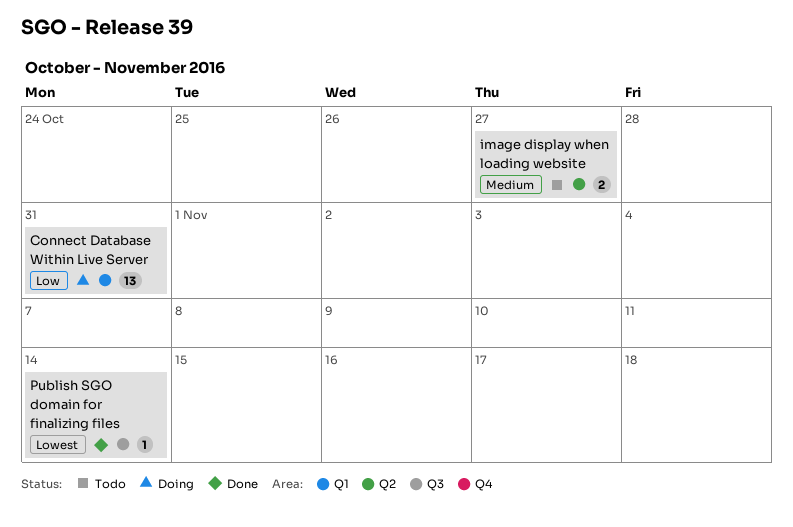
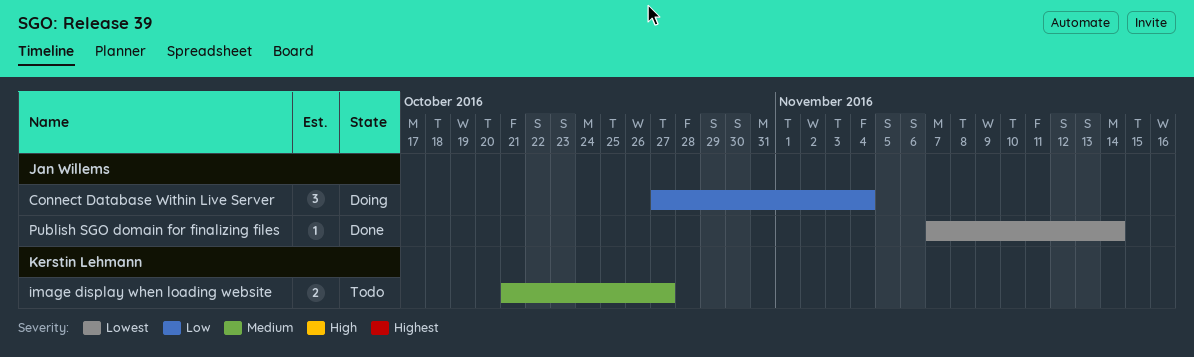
Connect Database Within Live Server, estimate: 13 -> 3
Connect Database Within Live Server, due: Oct 31 -> Nov 4

